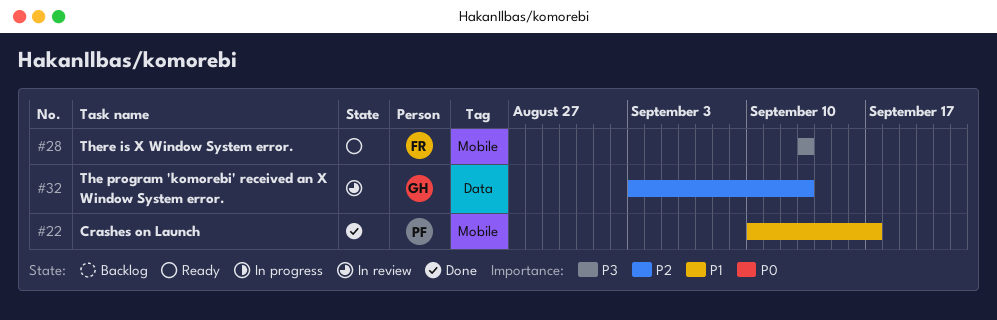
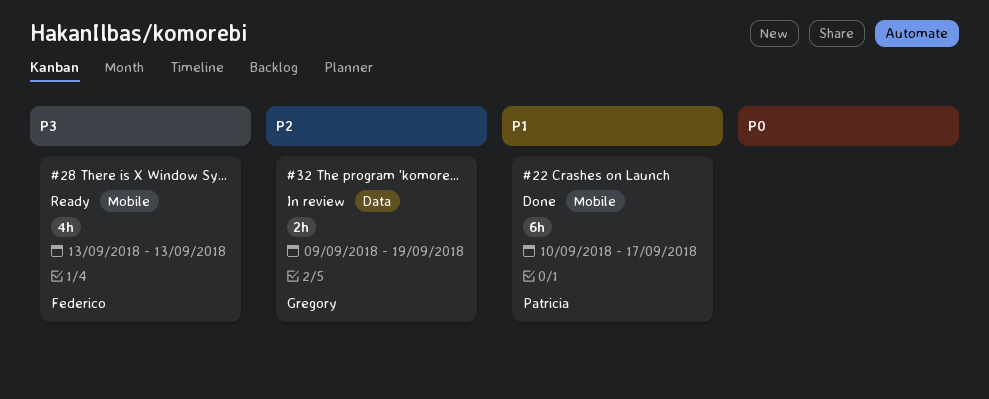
#32, start: Sep 3 -> Sep 9
#32, due: Sep 13 -> Sep 19

